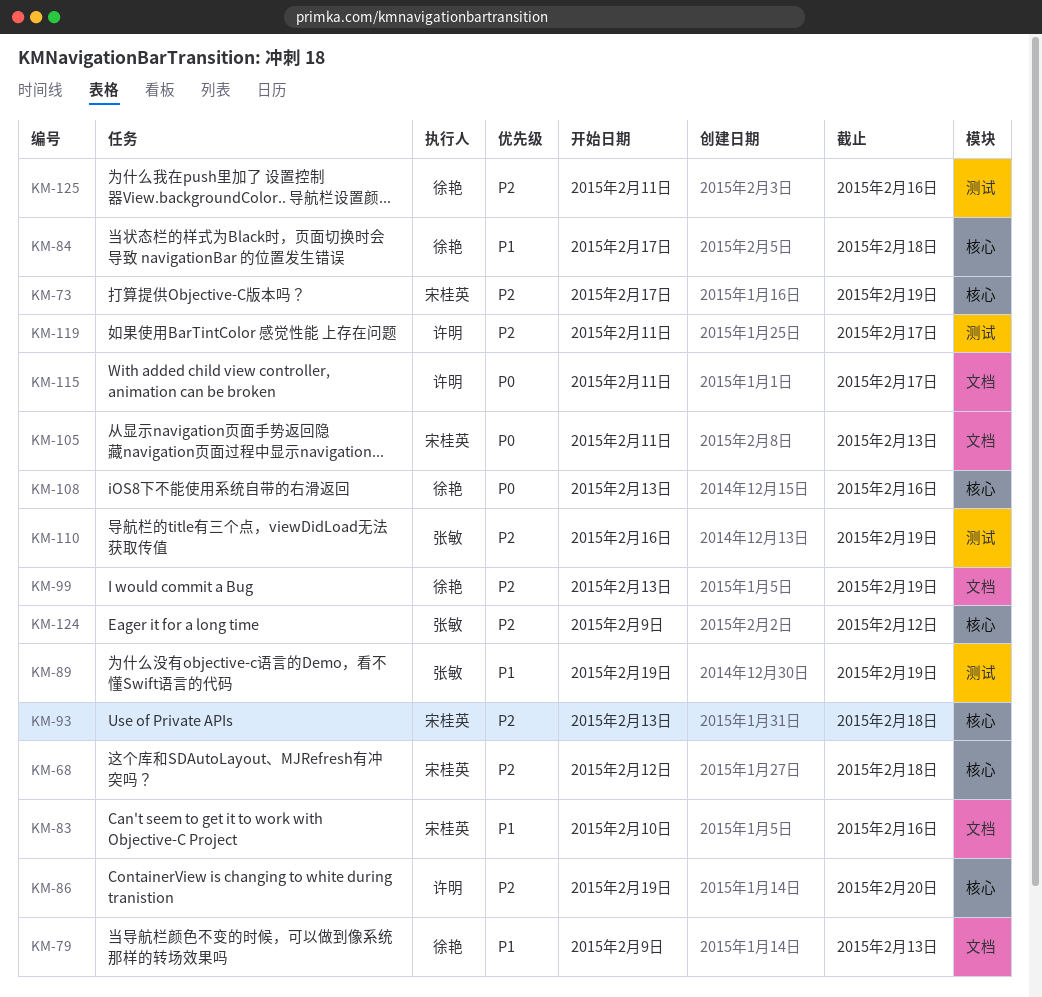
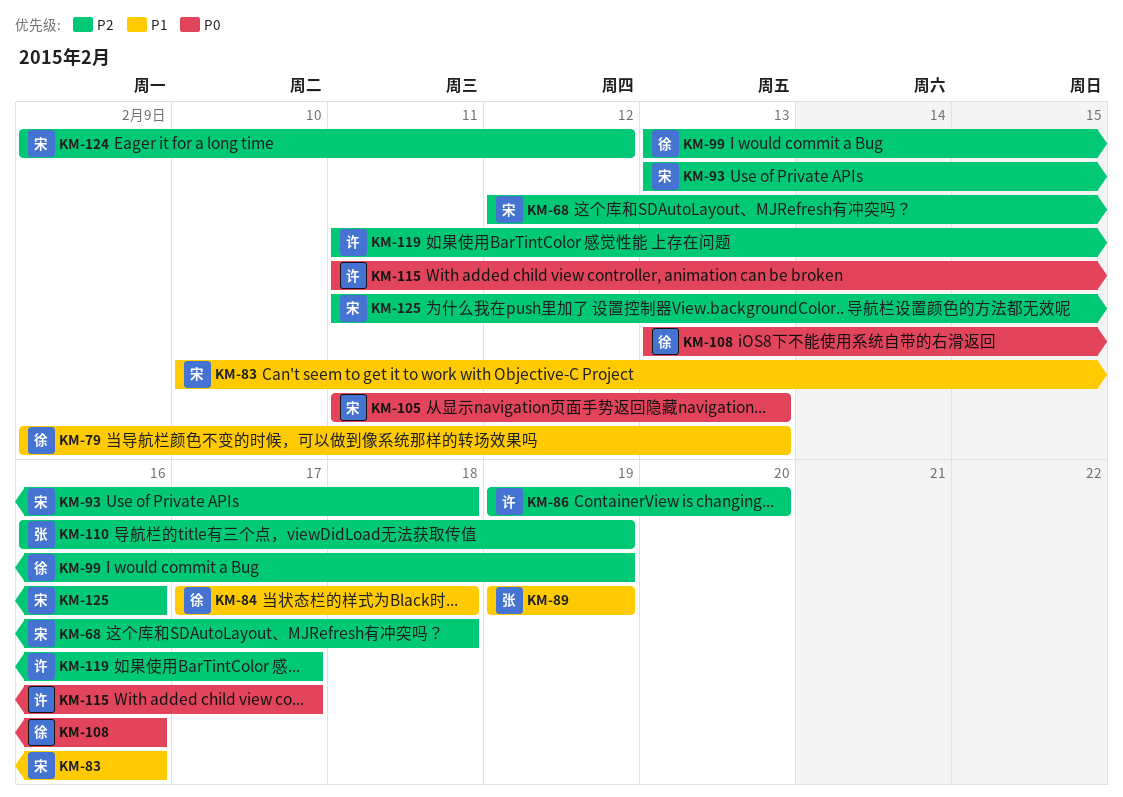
KM-73: present -> none
KM-124, owner: 张敏 -> 宋桂英
KM-125, owner: 徐艳 -> 宋桂英

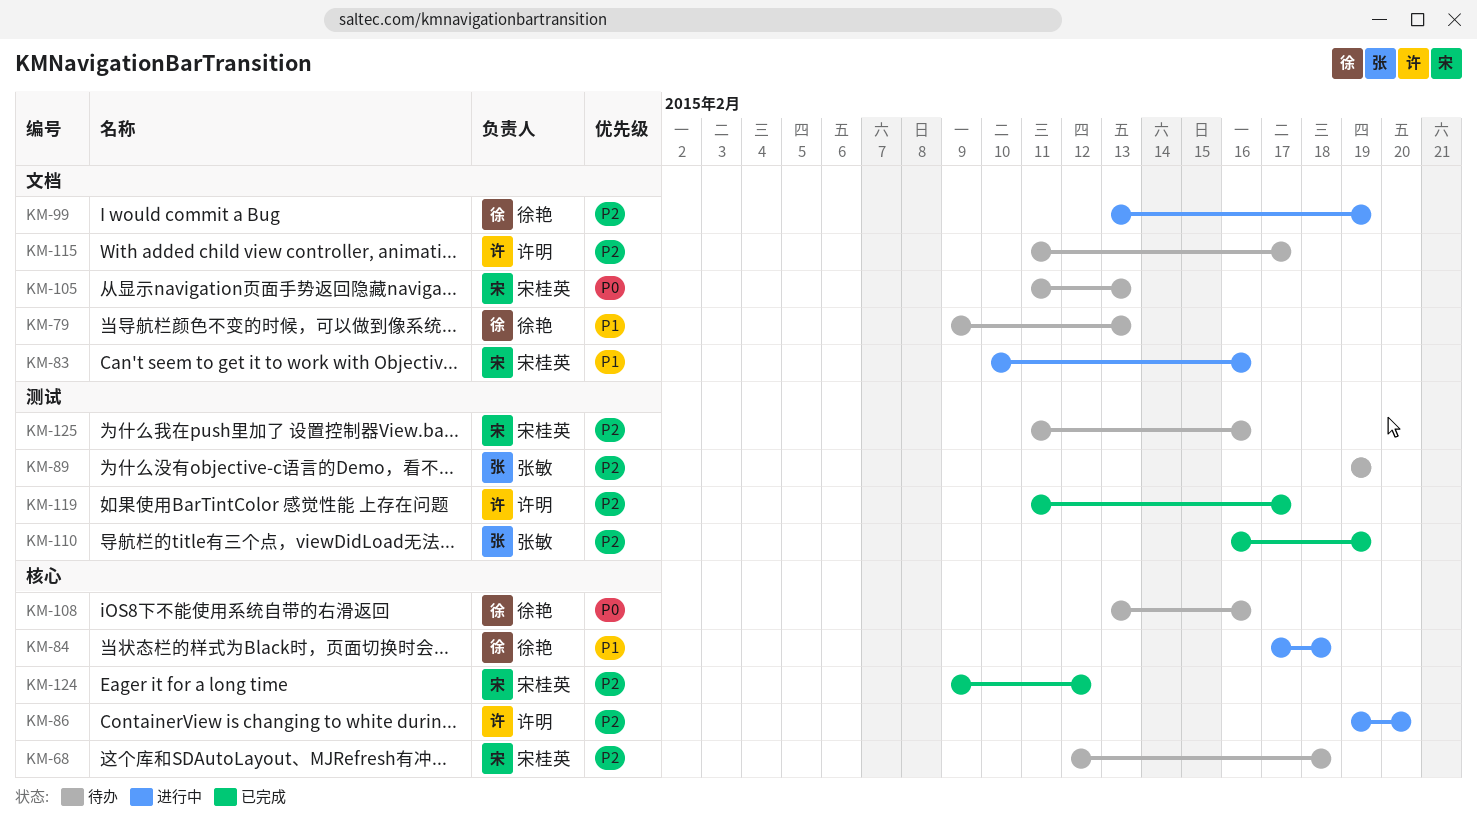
KM-89, priority: P1 -> P2
KM-93: present -> none
KM-115, priority: P0 -> P2

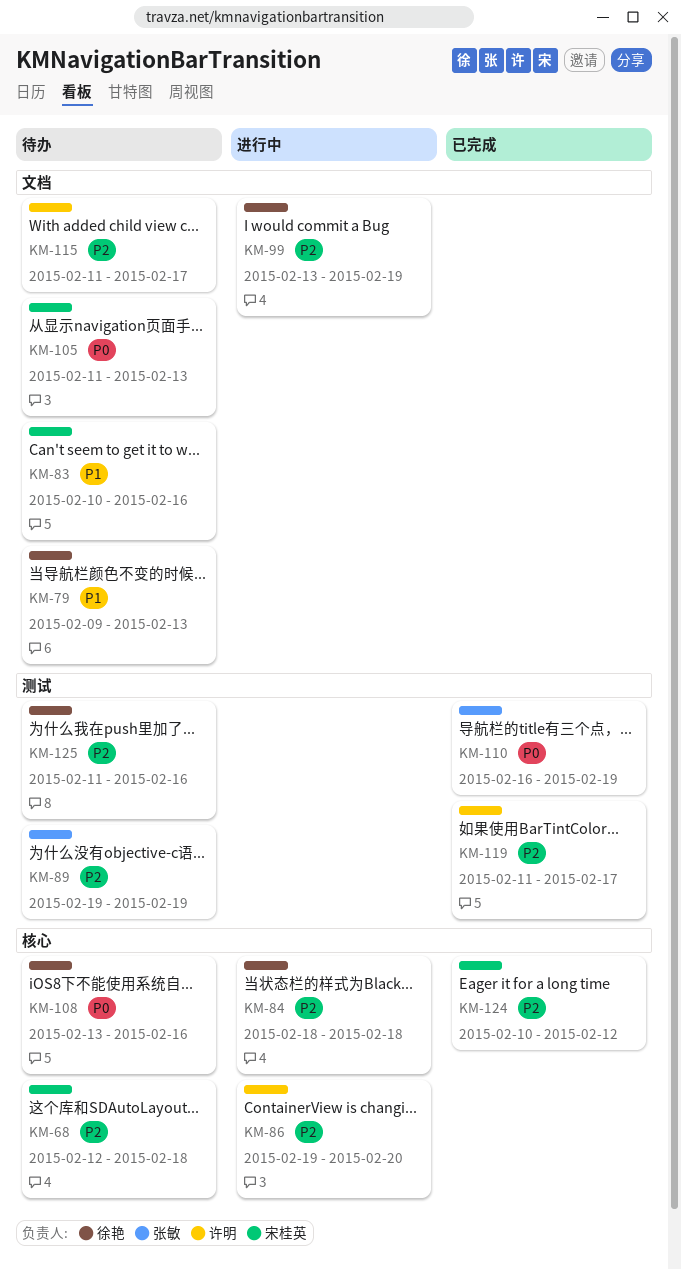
KM-83, status: 进行中 -> 待办
KM-84, priority: P1 -> P2
KM-84, start: Feb 17 -> Feb 18
KM-110, priority: P2 -> P0
KM-124, start: Feb 9 -> Feb 10
KM-125, owner: 宋桂英 -> 徐艳

